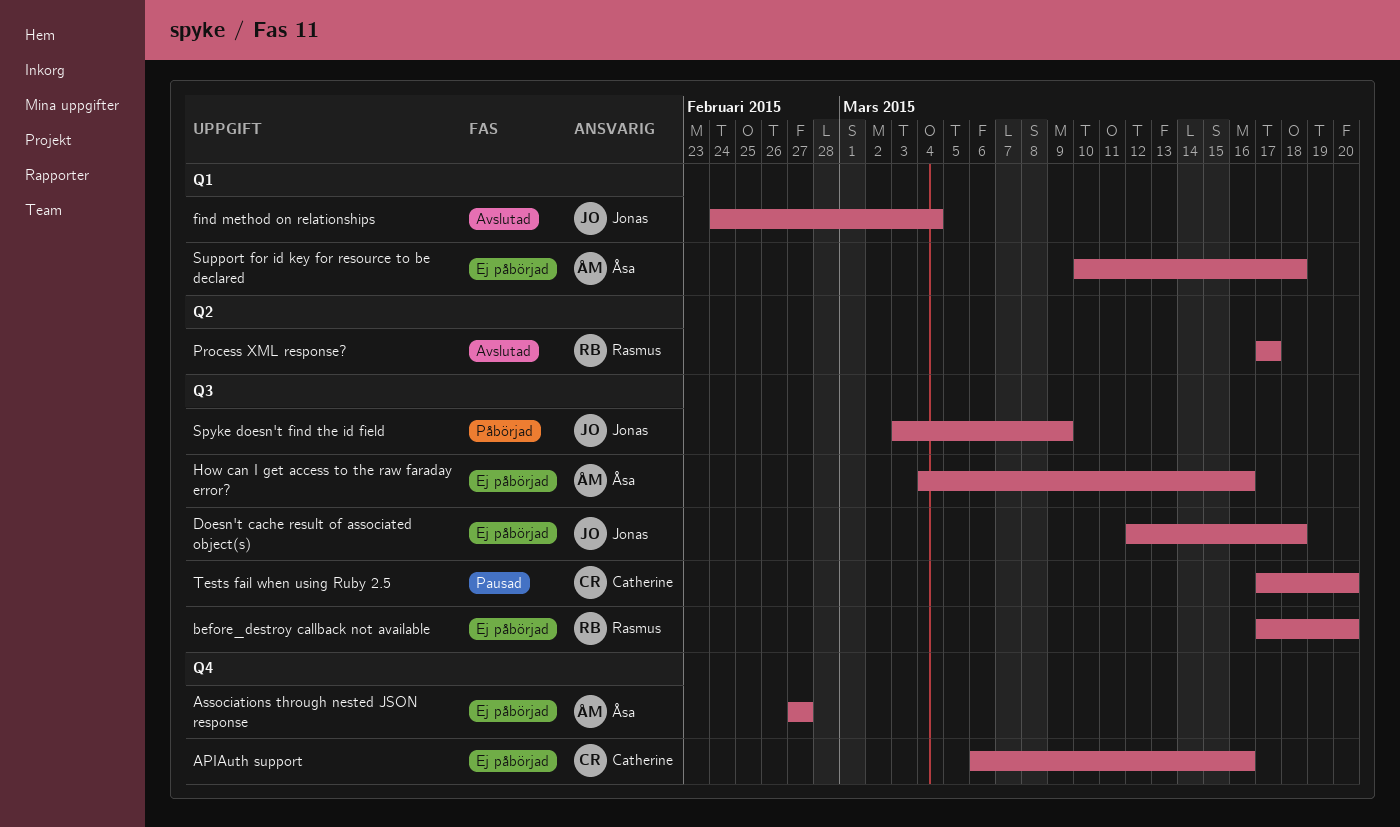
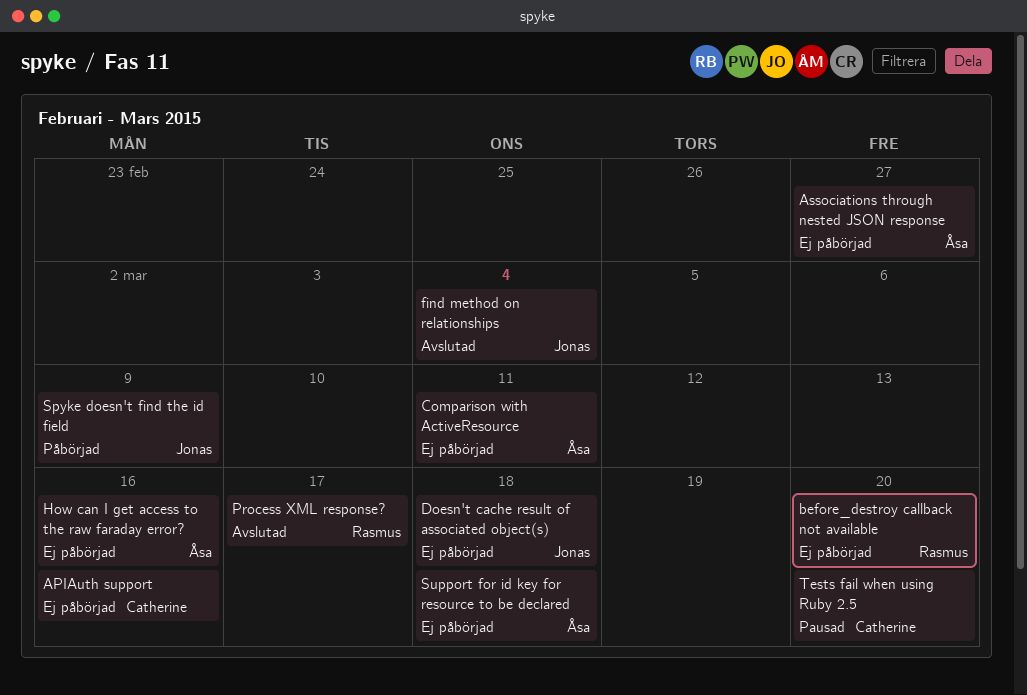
Comparison with ActiveResource: none -> present

